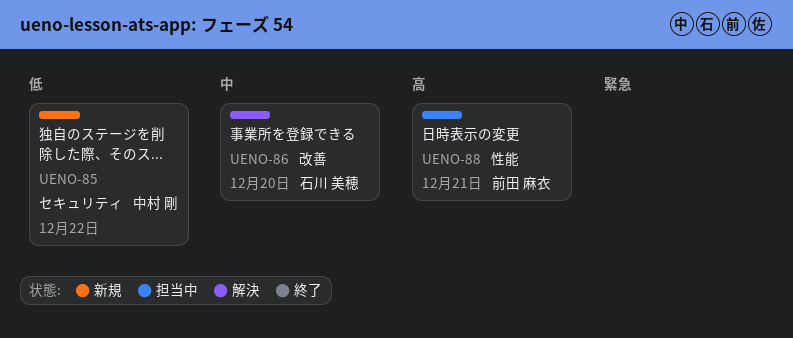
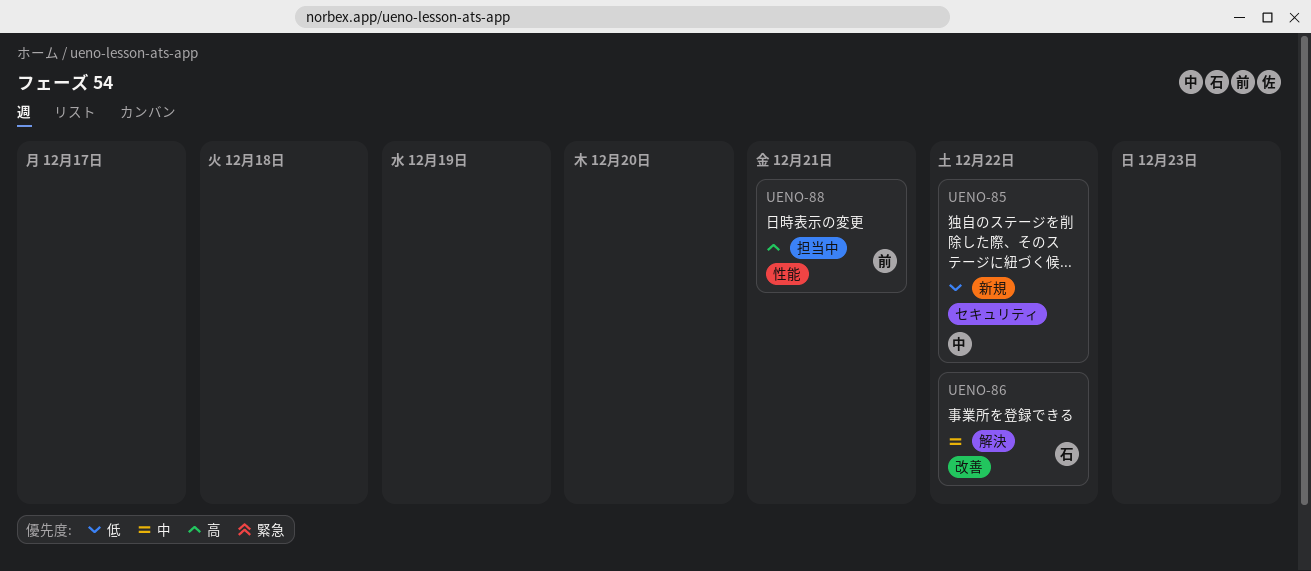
UENO-86, due: Dec 20 -> Dec 22

